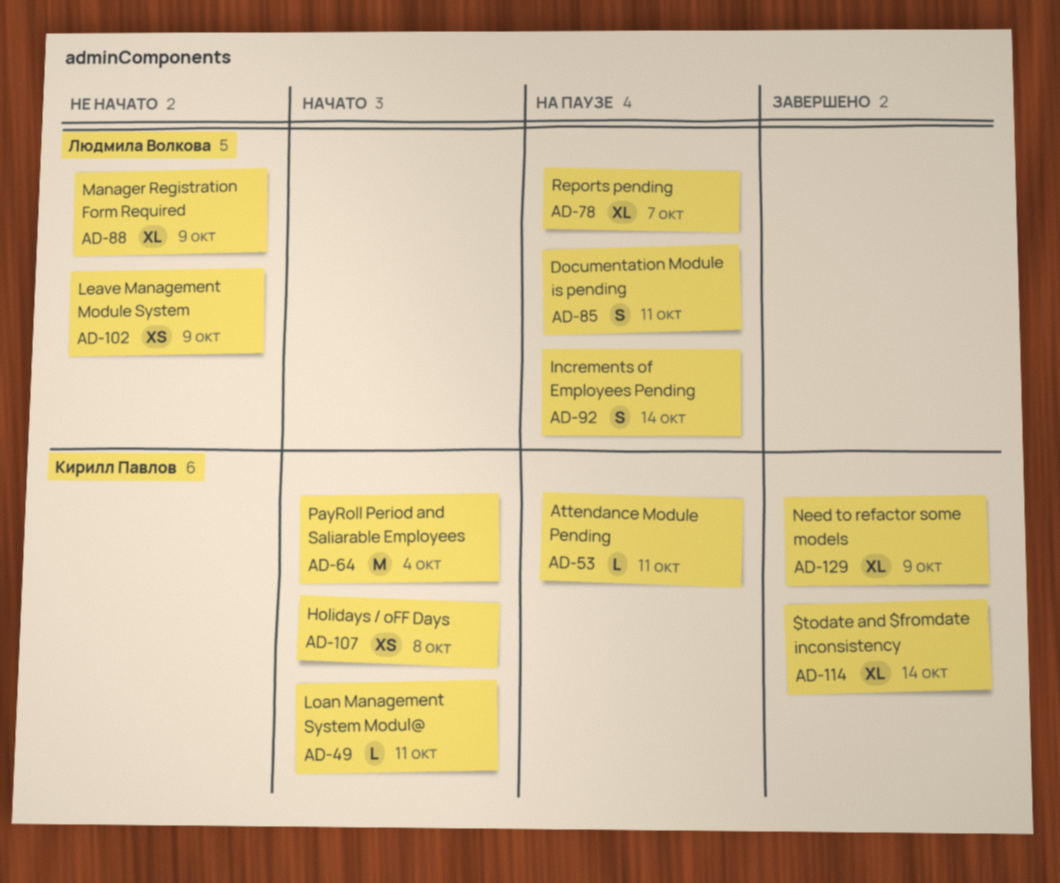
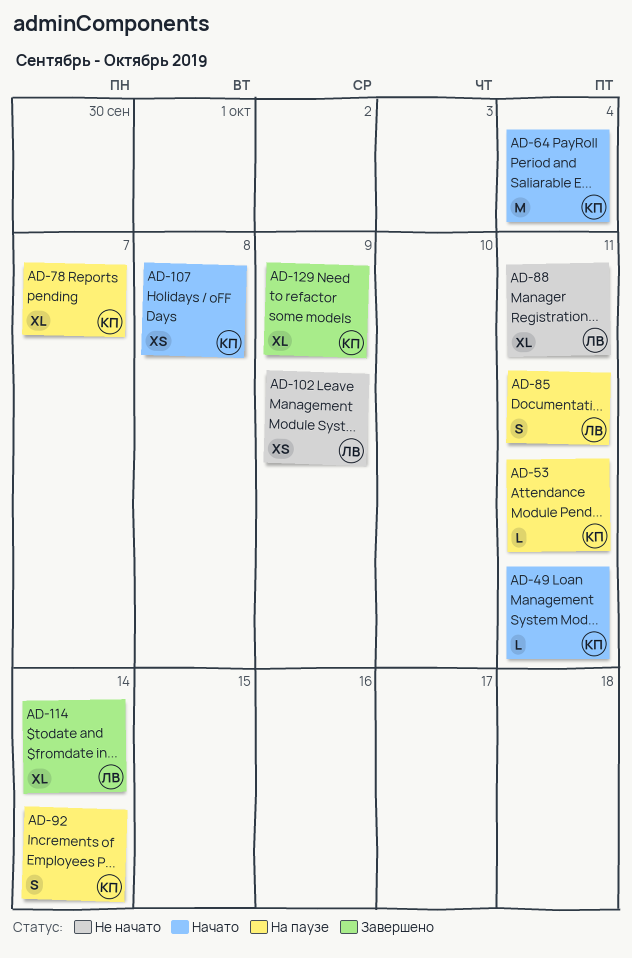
AD-78, owner: Людмила Волкова -> Кирилл Павлов
AD-88, due: Oct 9 -> Oct 11
AD-92, owner: Людмила Волкова -> Кирилл Павлов
AD-114, owner: Кирилл Павлов -> Людмила Волкова

